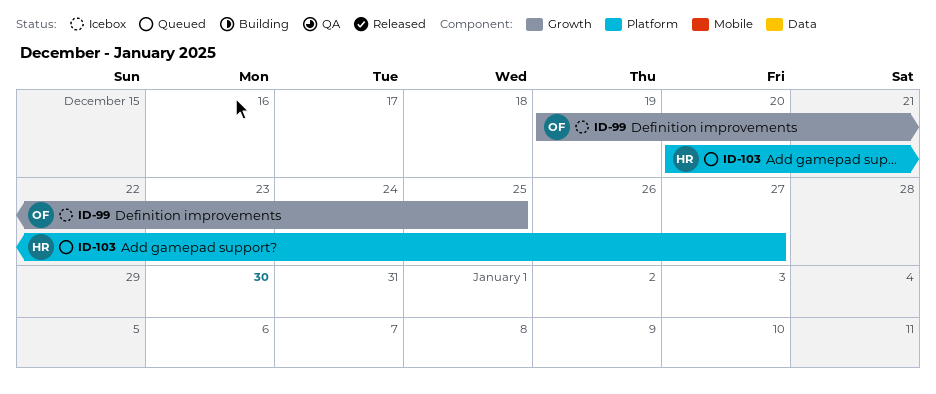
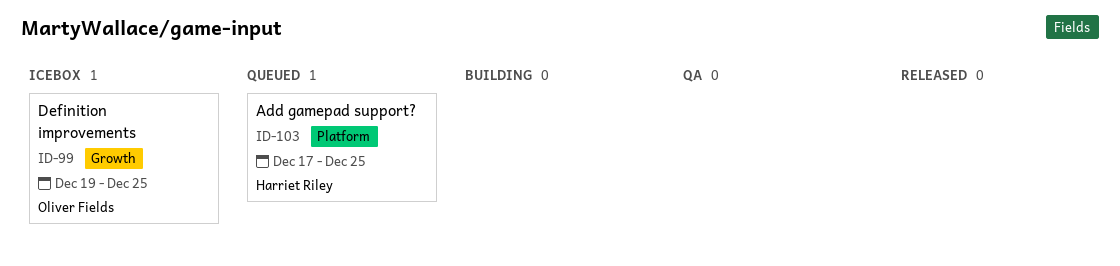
ID-103, start: Dec 20 -> Dec 17
ID-103, due: Dec 27 -> Dec 25

